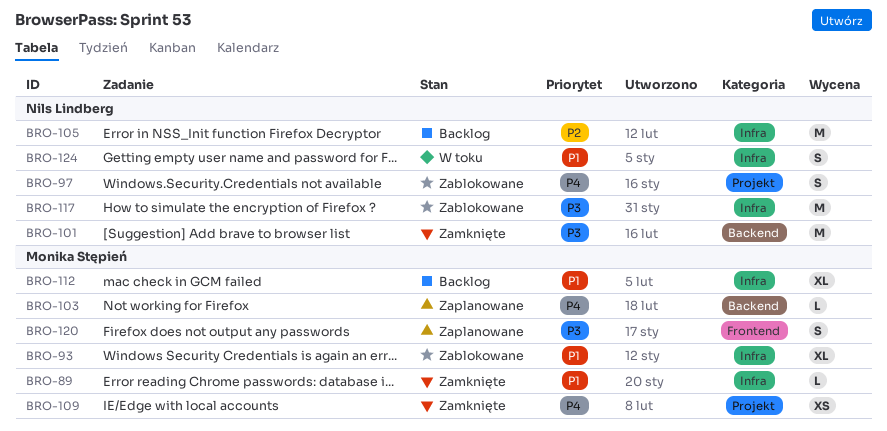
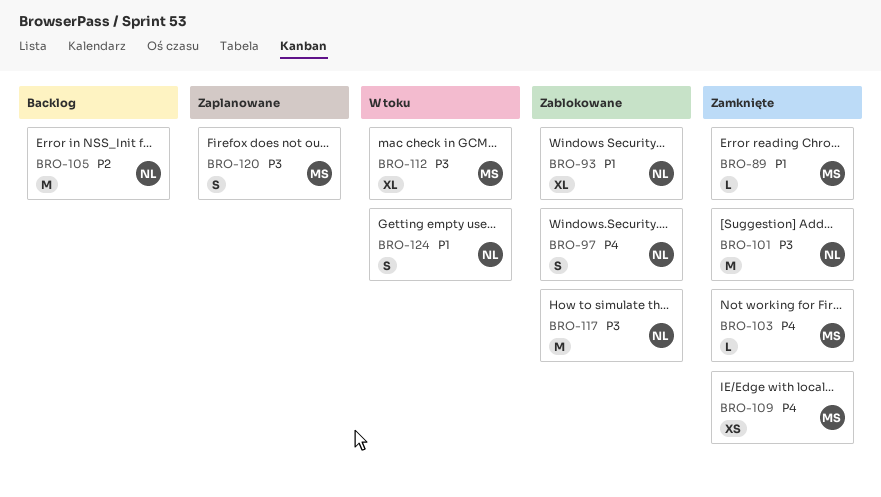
BRO-93, owner: Monika Stępień -> Nils Lindberg
BRO-103, status: Zaplanowane -> Zamknięte
BRO-112, status: Backlog -> W toku
BRO-112, priority: P1 -> P3

